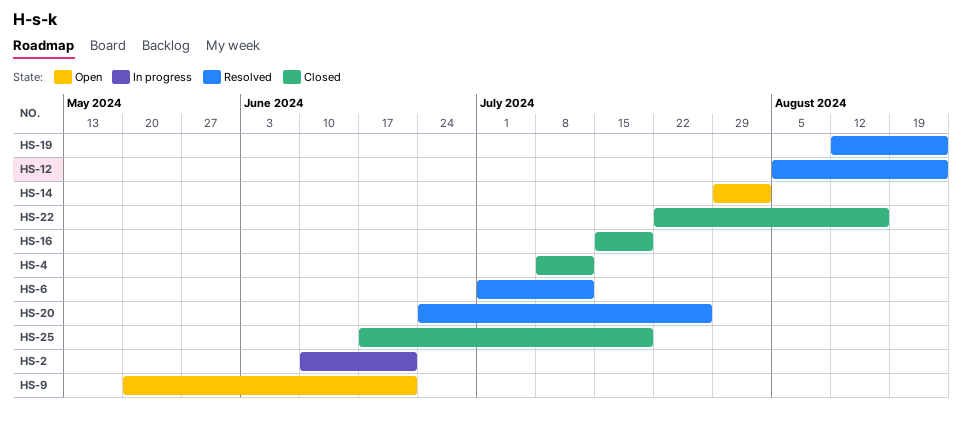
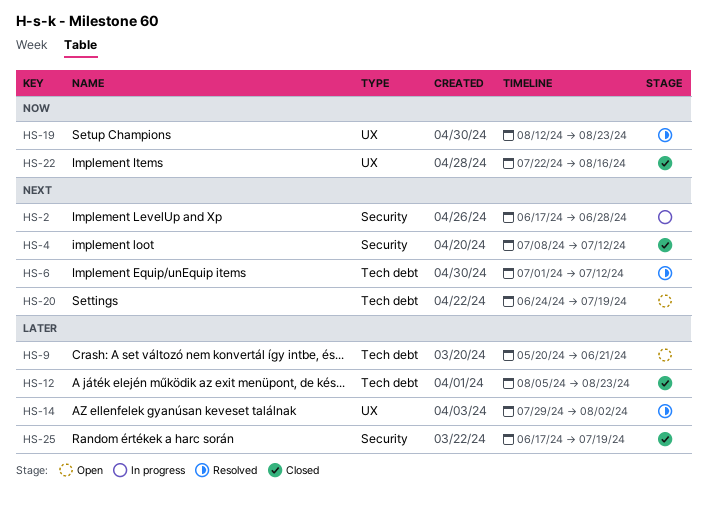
HS-2, start: Jun 10 -> Jun 17
HS-2, due: Jun 21 -> Jun 28
HS-12, status: Resolved -> Closed
HS-14, status: Open -> Resolved
HS-16: present -> none
HS-20, status: Resolved -> Open
HS-20, due: Jul 26 -> Jul 19

